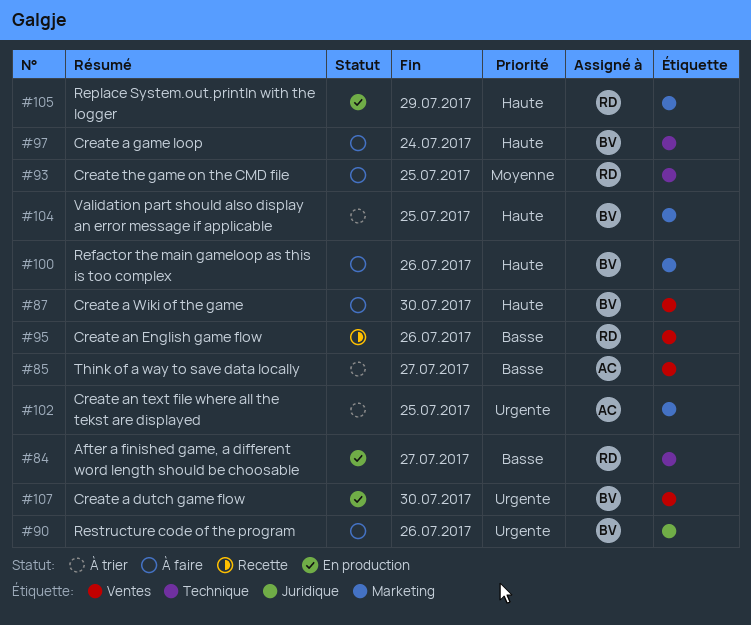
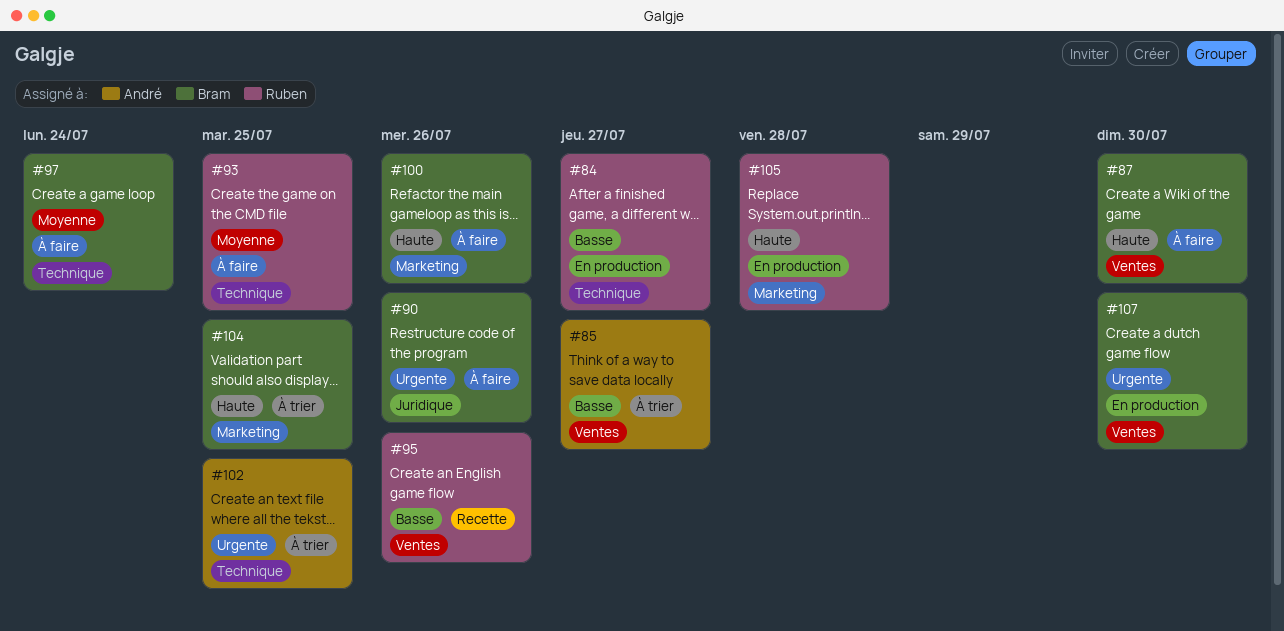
#97, priority: Haute -> Moyenne
#102, label: Marketing -> Technique
#105, due: Jul 29 -> Jul 28

